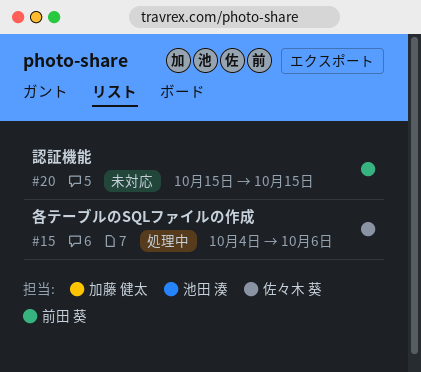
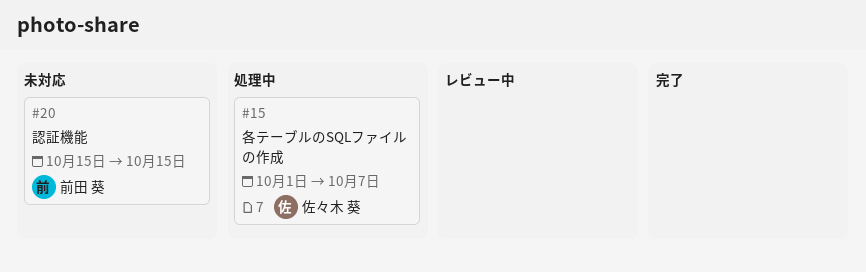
#15, start: Oct 4 -> Oct 1
#15, due: Oct 6 -> Oct 7

